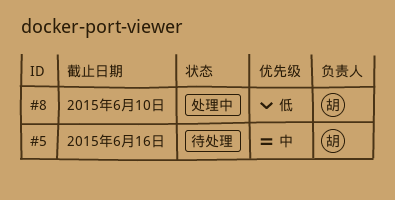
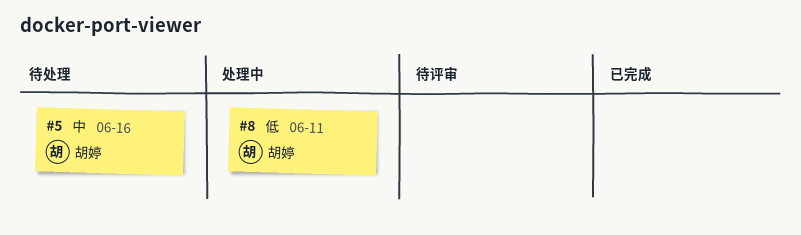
#8, due: Jun 10 -> Jun 11

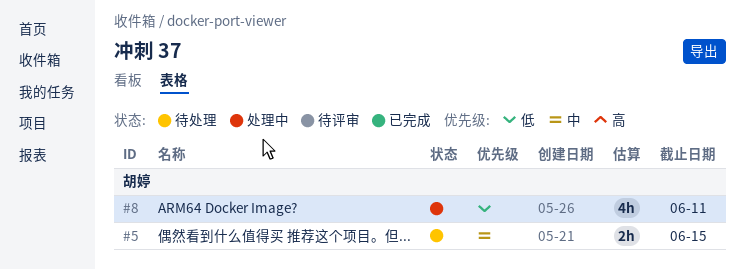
#5, due: Jun 16 -> Jun 15

